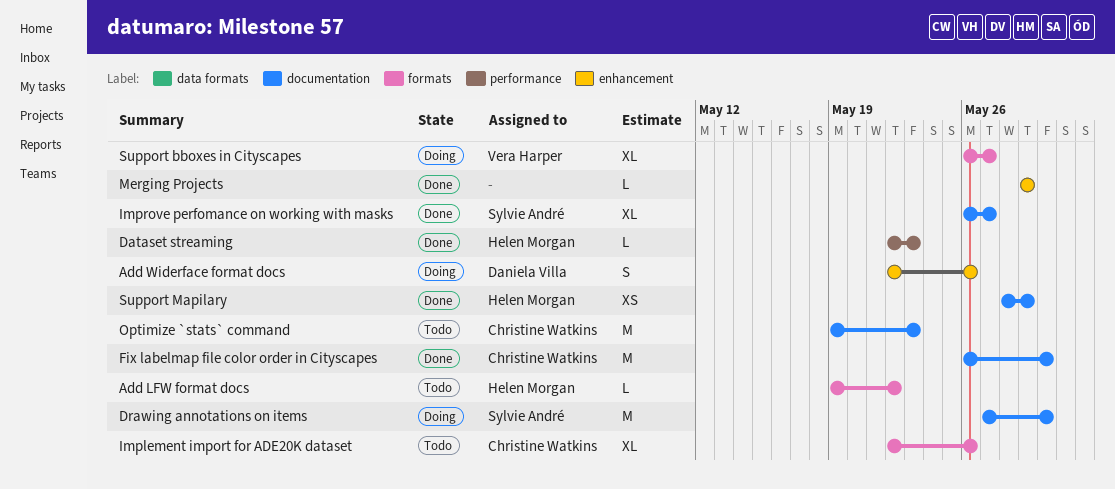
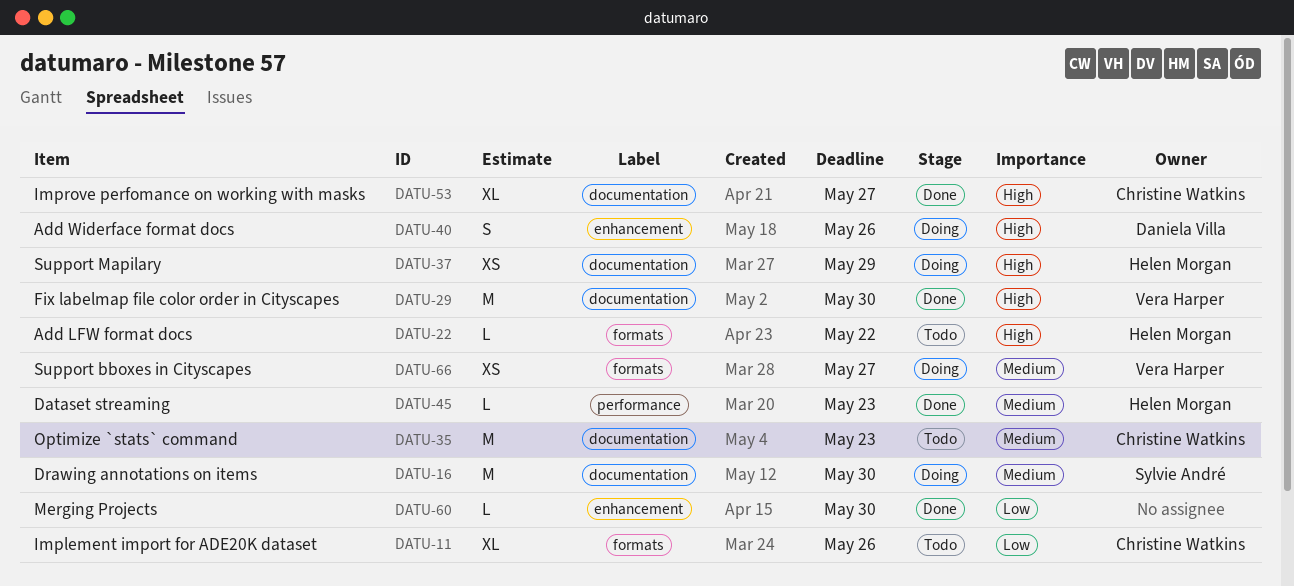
Fix labelmap file color order in Cityscapes, owner: Christine Watkins -> Vera Harper
Improve perfomance on working with masks, owner: Sylvie André -> Christine Watkins
Merging Projects, due: May 29 -> May 30
Support bboxes in Cityscapes, estimate: XL -> XS
Support Mapilary, status: Done -> Doing

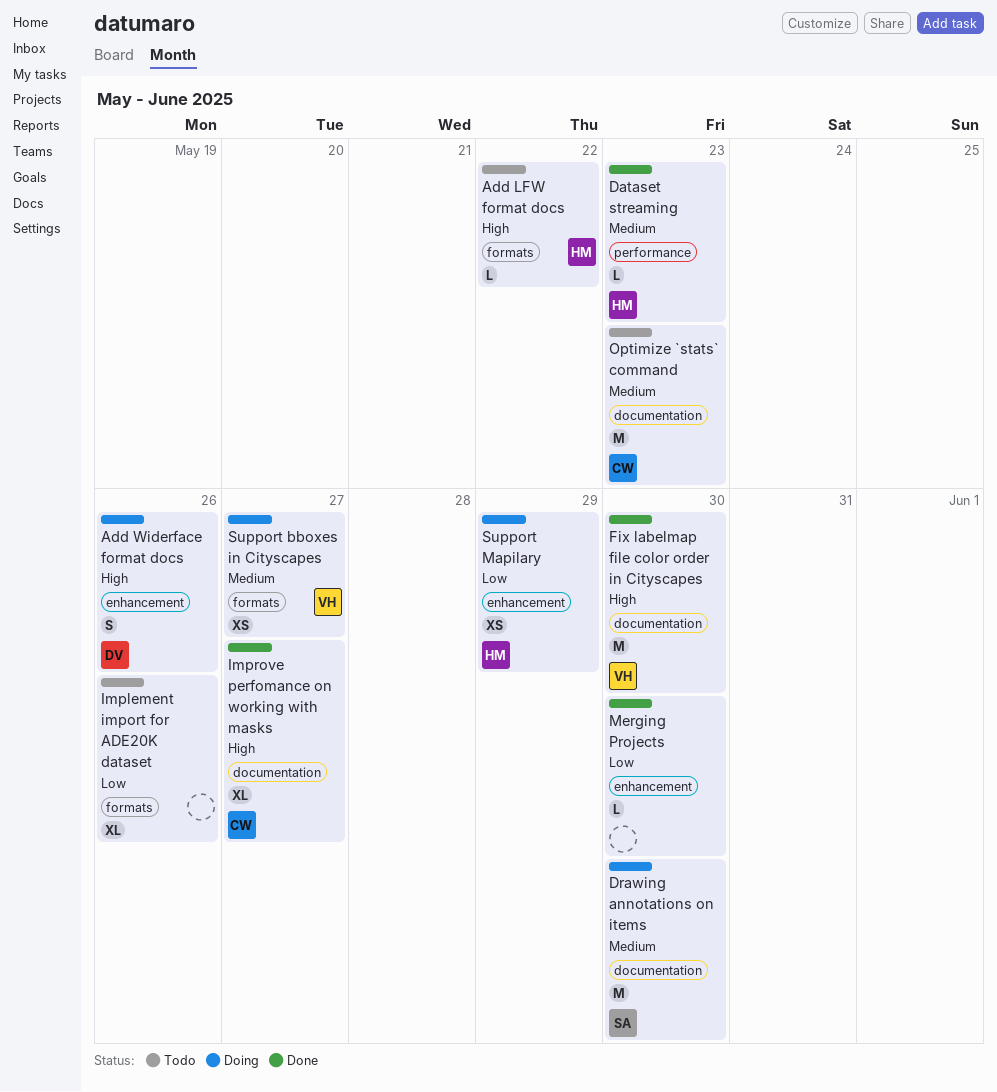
Implement import for ADE20K dataset, owner: Christine Watkins -> none
Support Mapilary, priority: High -> Low
Support Mapilary, label: documentation -> enhancement

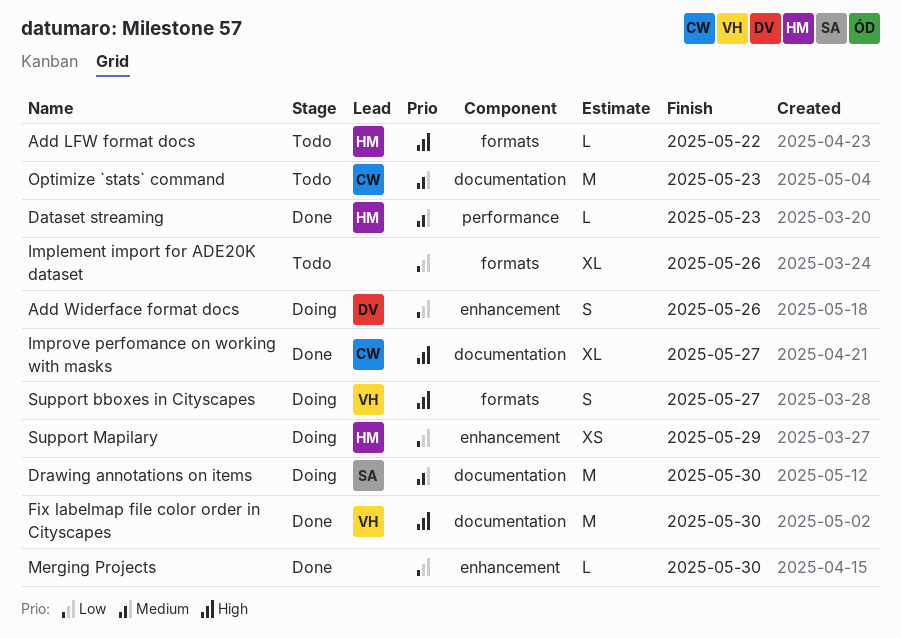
Add Widerface format docs, priority: High -> Low
Support bboxes in Cityscapes, priority: Medium -> High
Support bboxes in Cityscapes, estimate: XS -> S

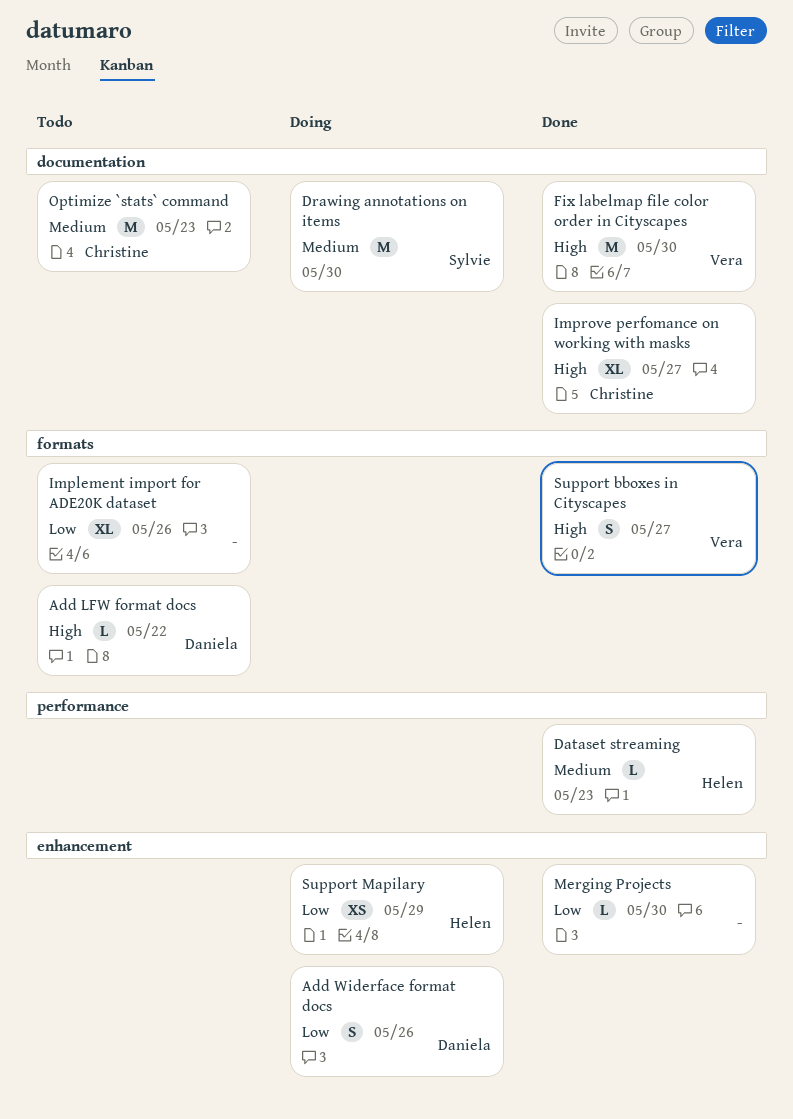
Add LFW format docs, owner: Helen -> Daniela
Support bboxes in Cityscapes, status: Doing -> Done

